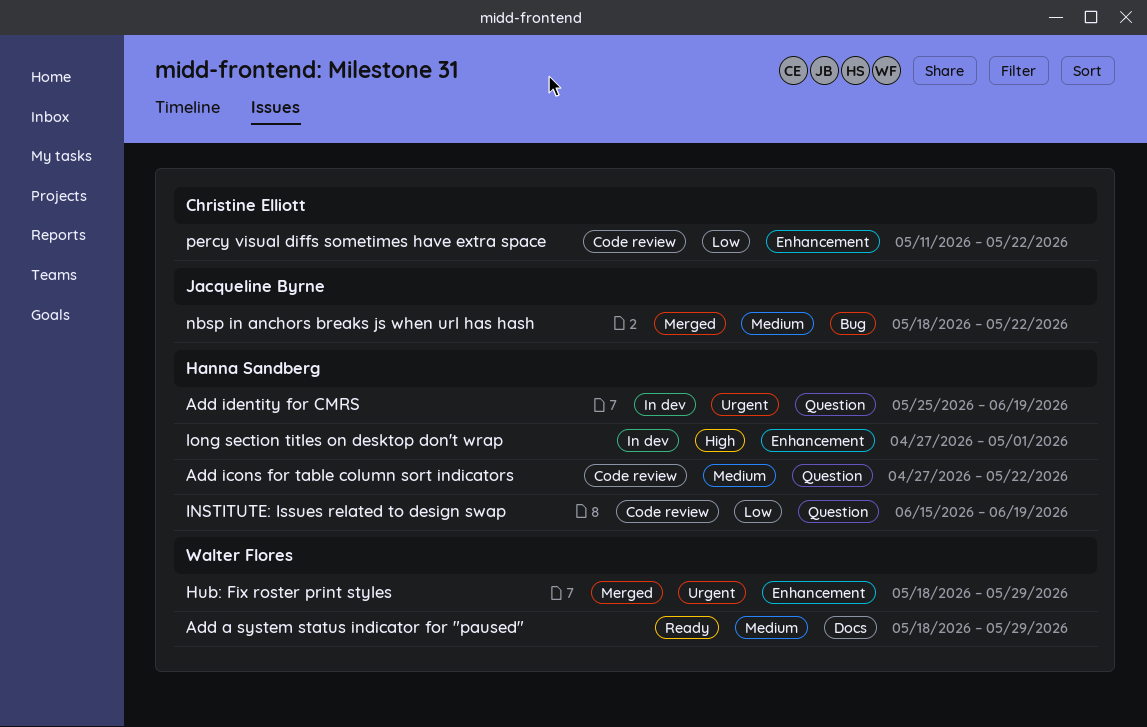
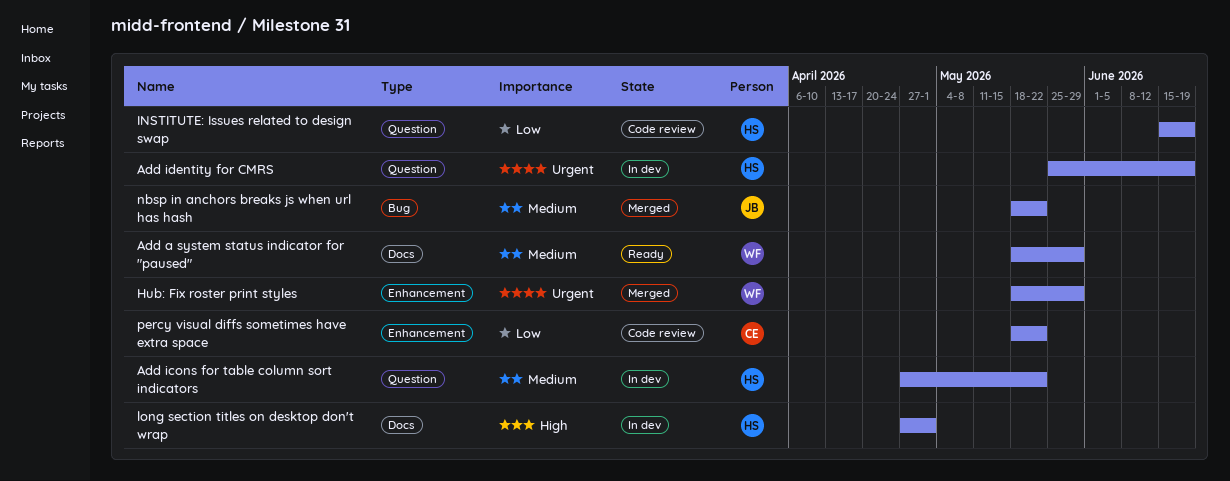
Add icons for table column sort indicators, status: Code review -> In dev
long section titles on desktop don't wrap, label: Enhancement -> Docs
percy visual diffs sometimes have extra space, start: May 11 -> May 18

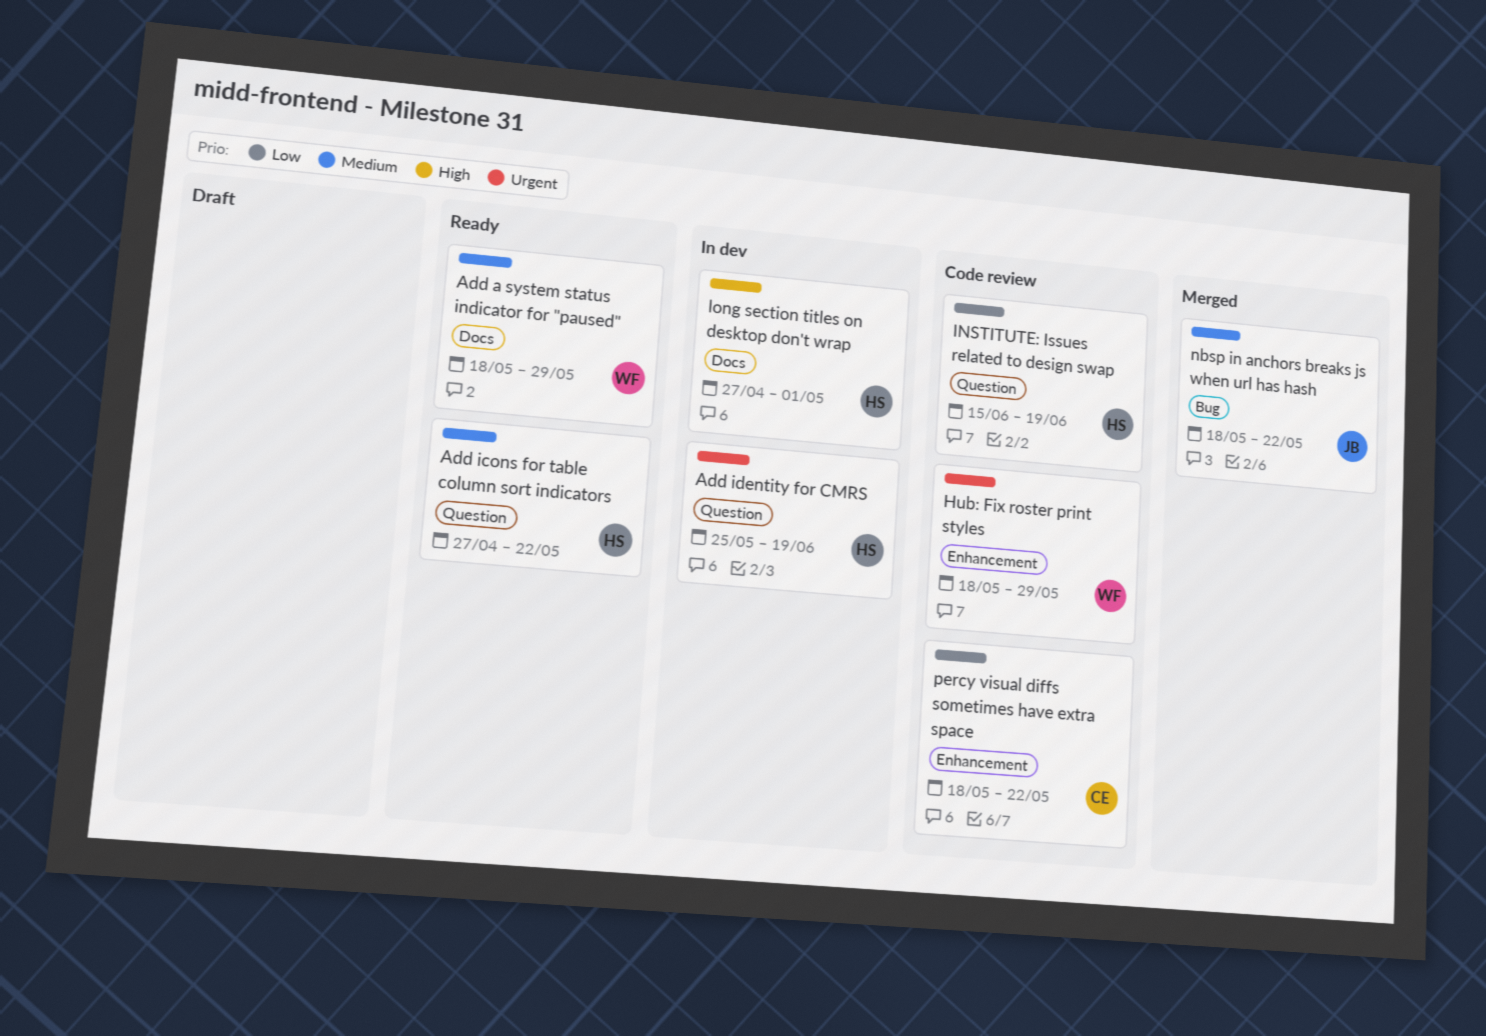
Add icons for table column sort indicators, status: In dev -> Ready
Hub: Fix roster print styles, status: Merged -> Code review

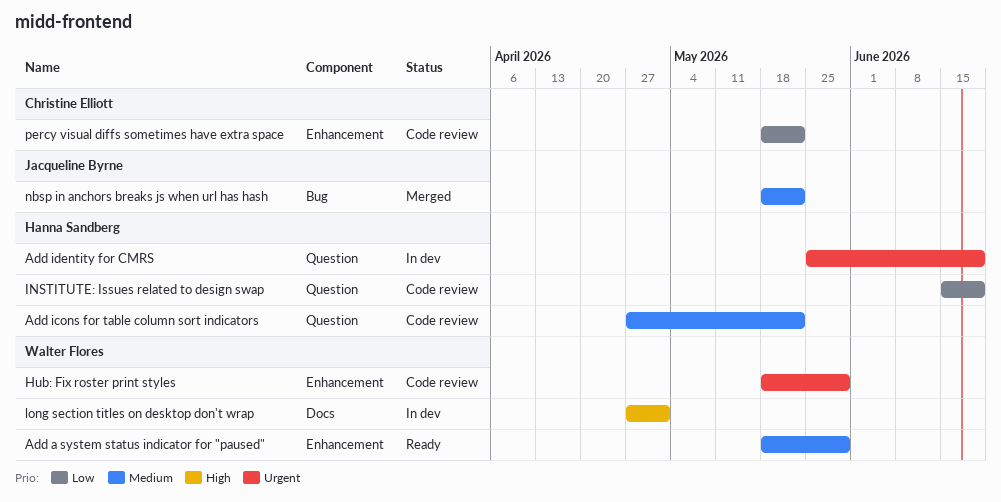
Add a system status indicator for "paused", label: Docs -> Enhancement
Add icons for table column sort indicators, status: Ready -> Code review
long section titles on desktop don't wrap, owner: Hanna Sandberg -> Walter Flores

